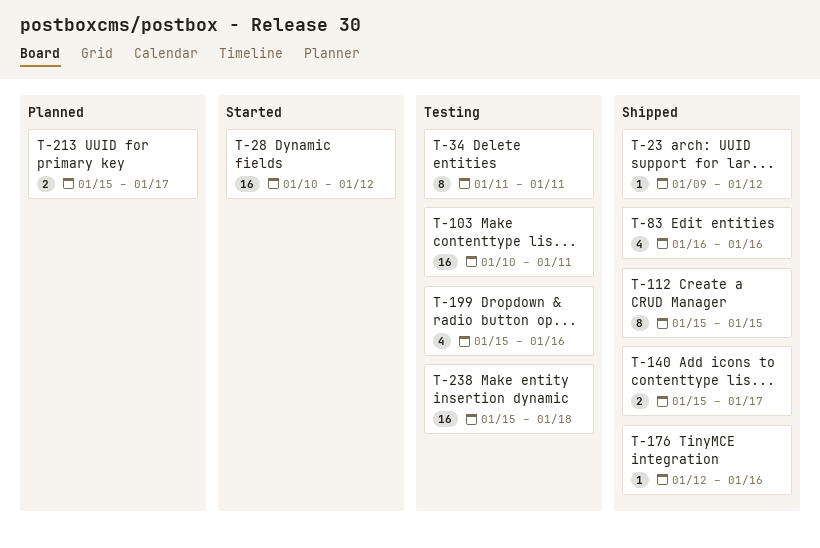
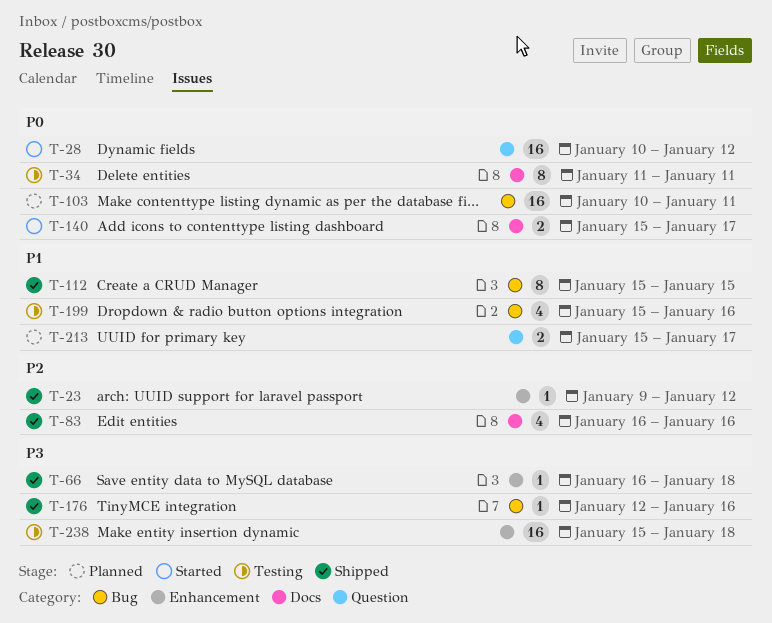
T-66: none -> present
T-103, status: Testing -> Planned
T-140, status: Shipped -> Started

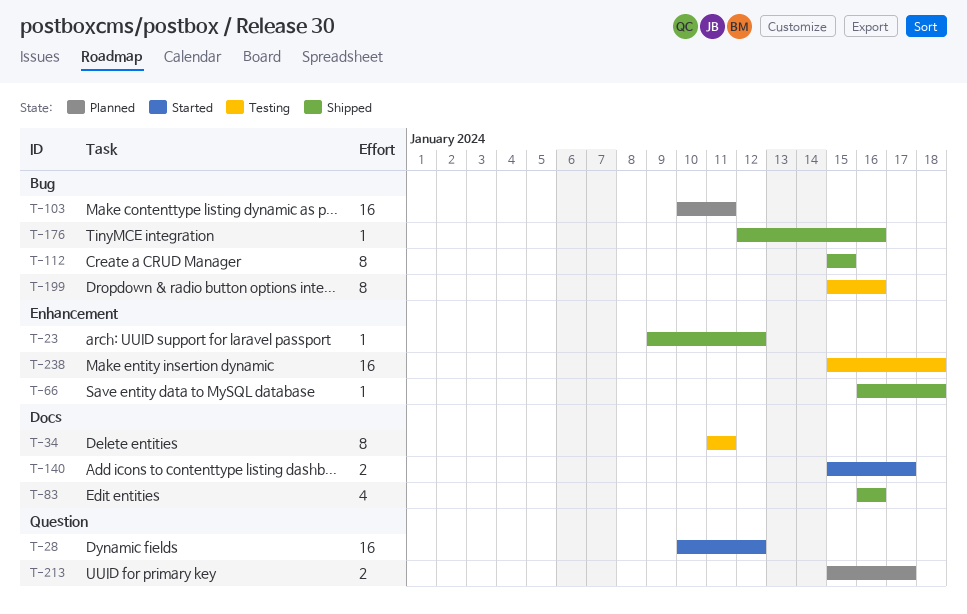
T-199, estimate: 4 -> 8

